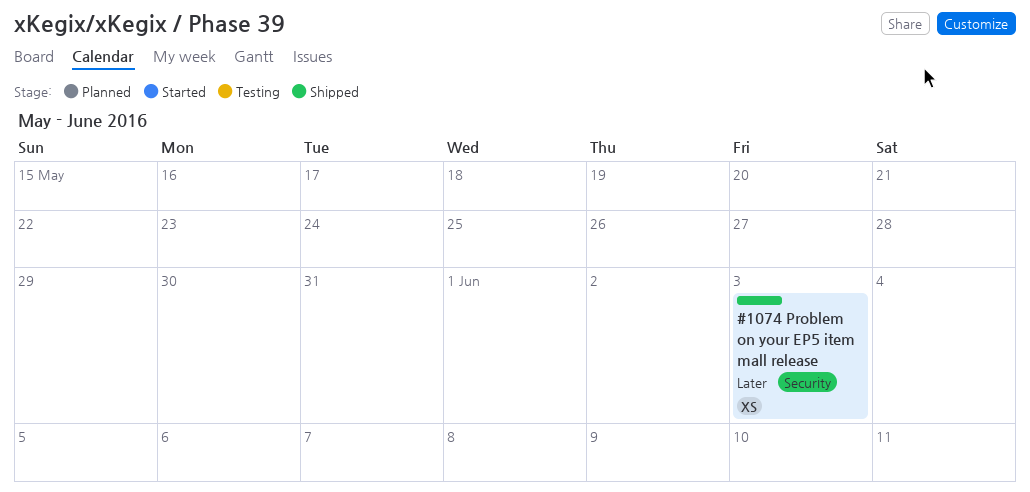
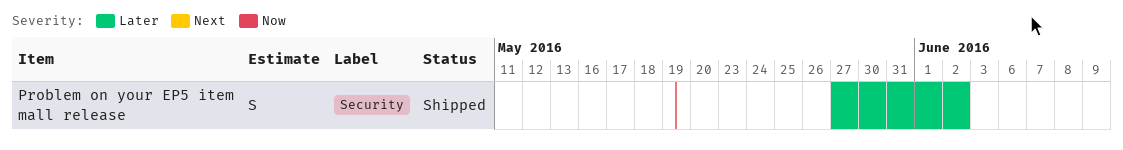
Problem on your EP5 item mall release, estimate: XS -> S
Problem on your EP5 item mall release, due: Jun 3 -> Jun 2

